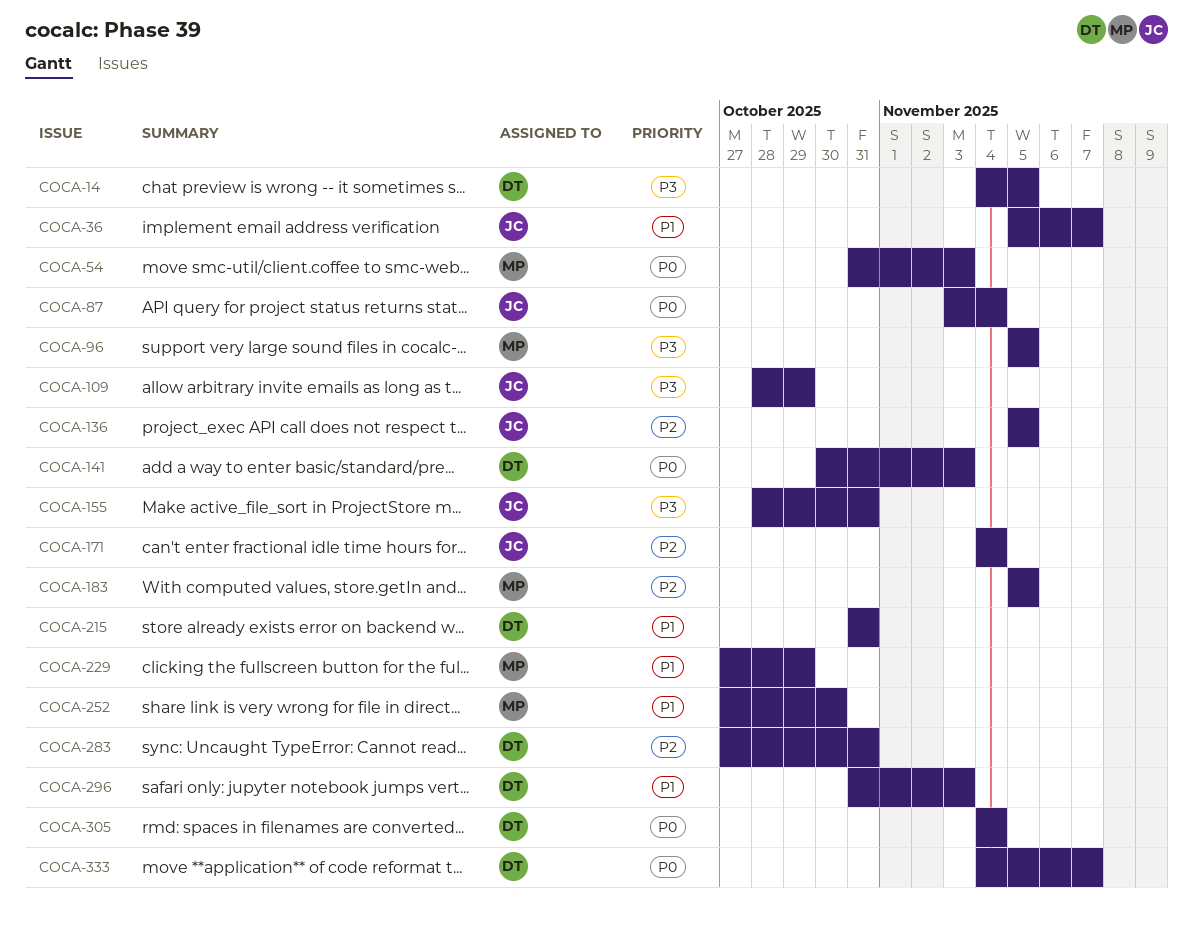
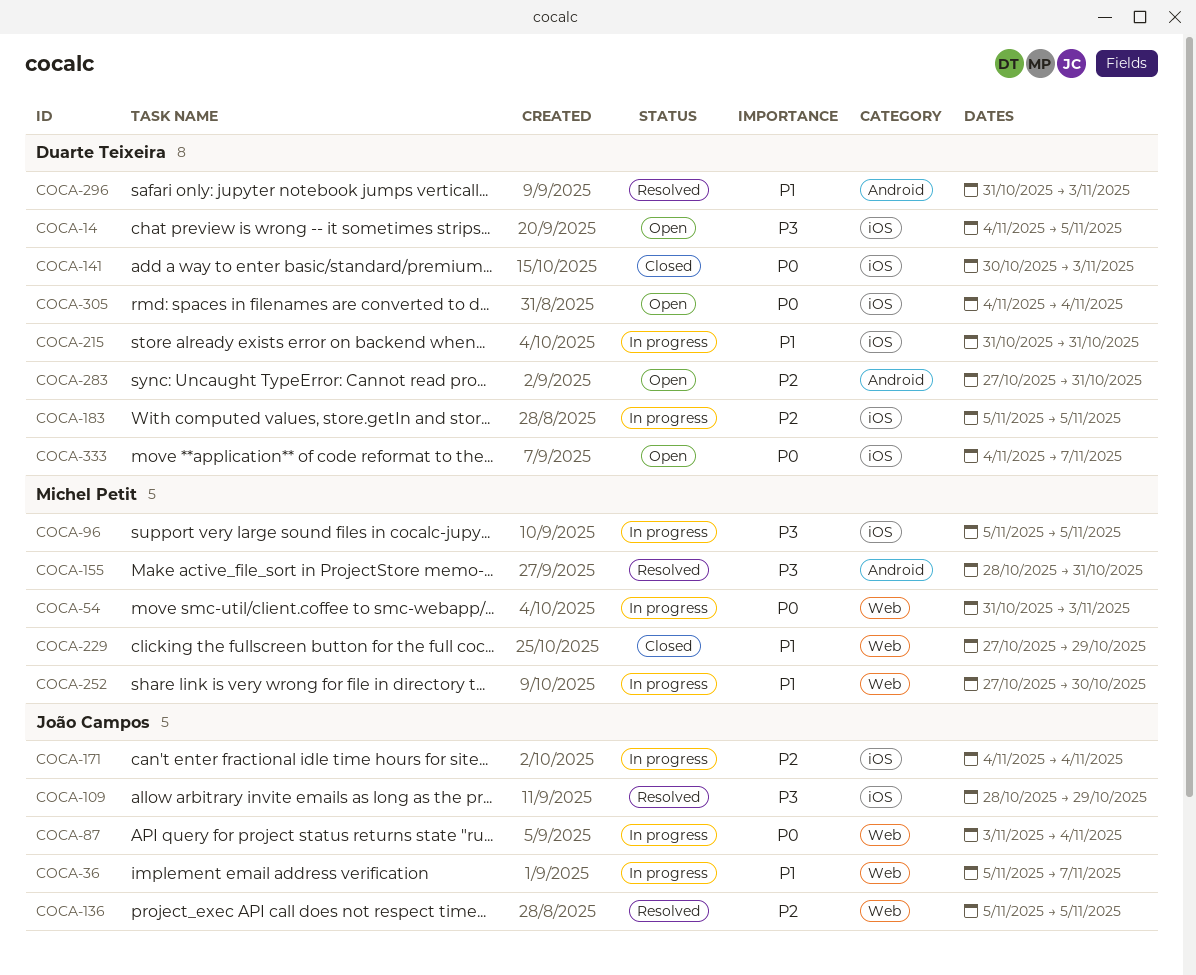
COCA-155, owner: João Campos -> Michel Petit
COCA-183, owner: Michel Petit -> Duarte Teixeira

